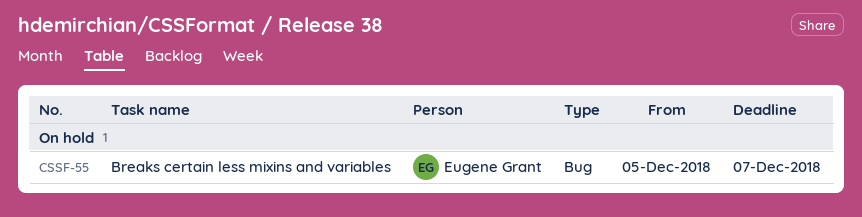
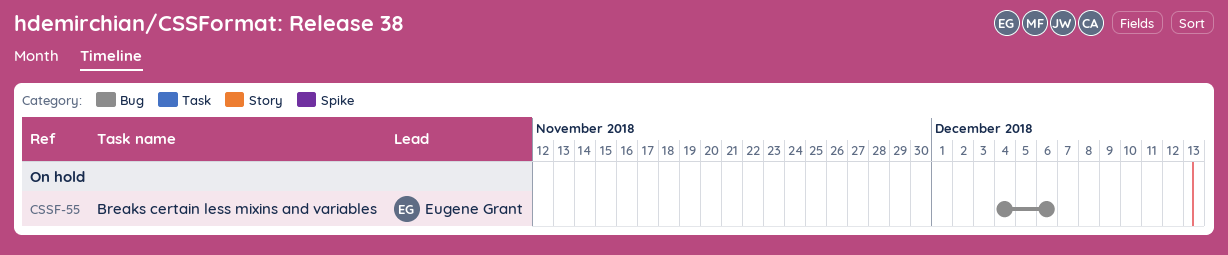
CSSF-55, start: Dec 5 -> Dec 4
CSSF-55, due: Dec 7 -> Dec 6

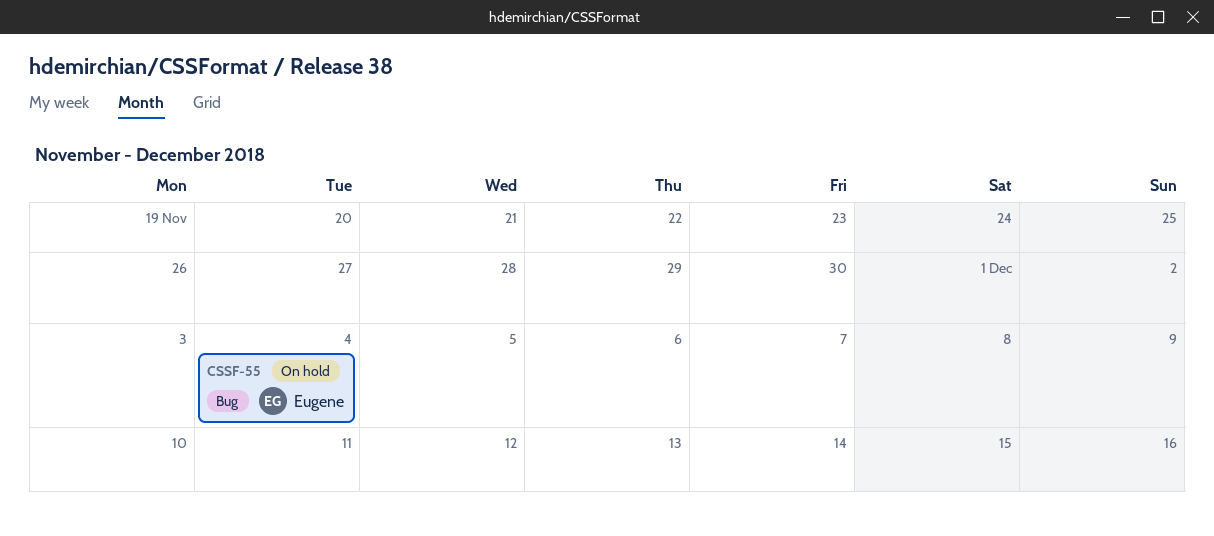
CSSF-55, due: Dec 6 -> Dec 4

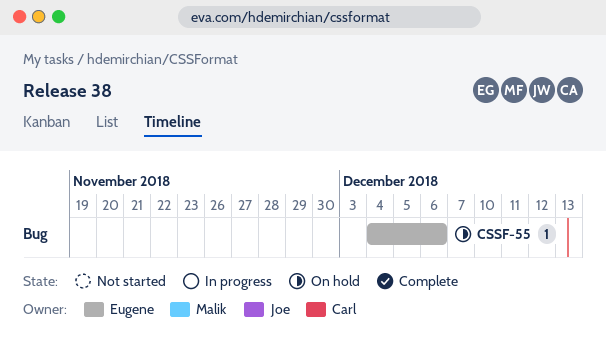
CSSF-55, due: Dec 4 -> Dec 6

